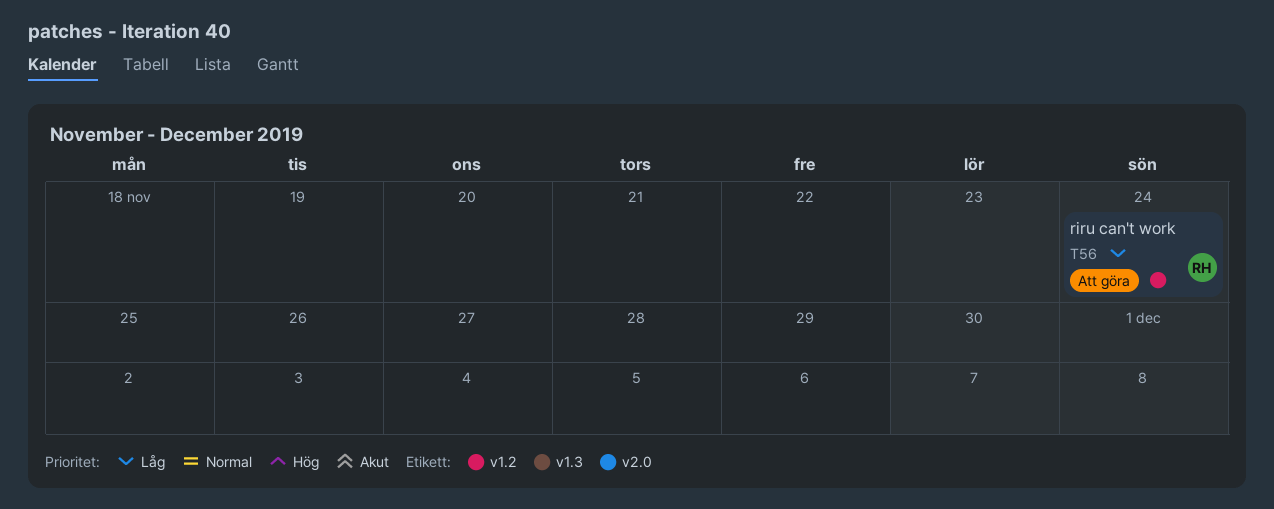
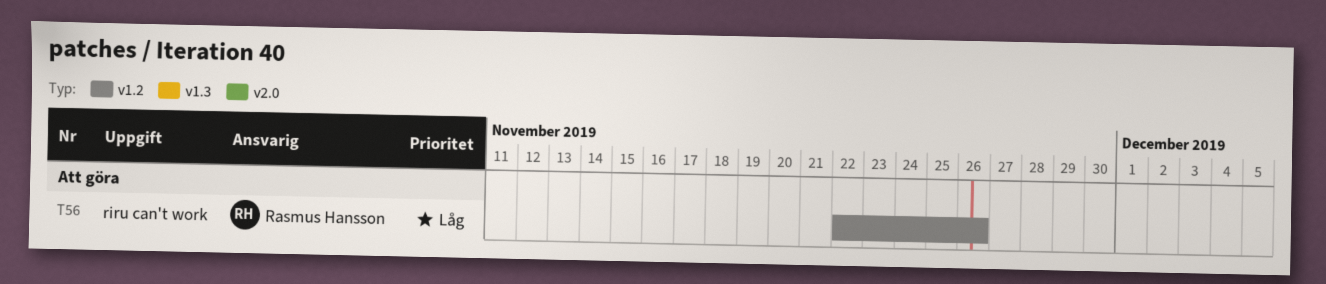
T56, due: Nov 24 -> Nov 26

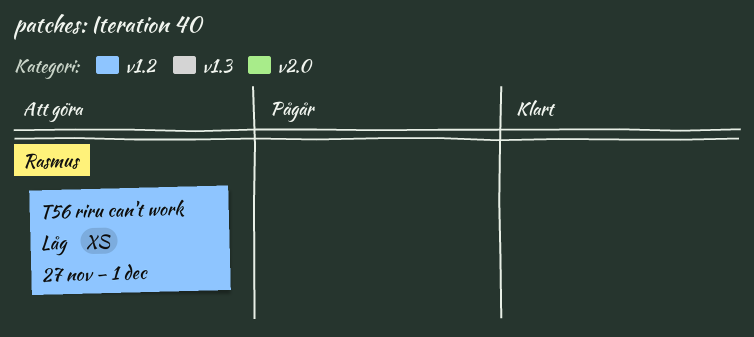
T56, start: Nov 22 -> Nov 27
T56, due: Nov 26 -> Dec 1

